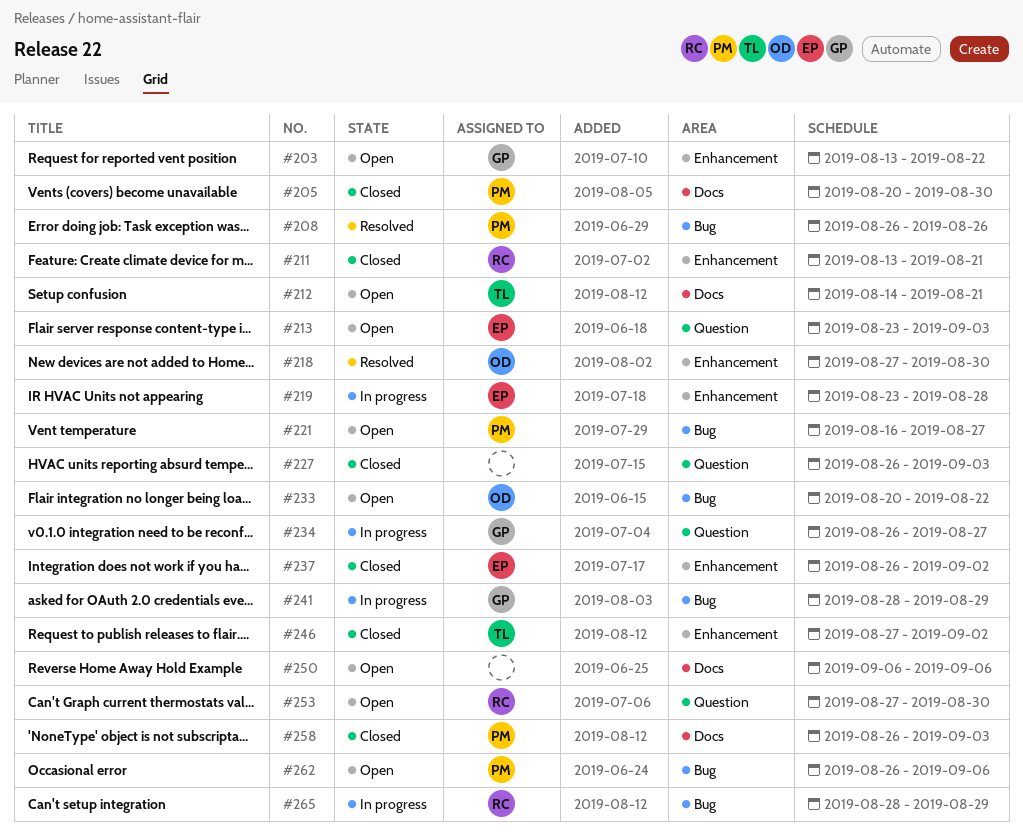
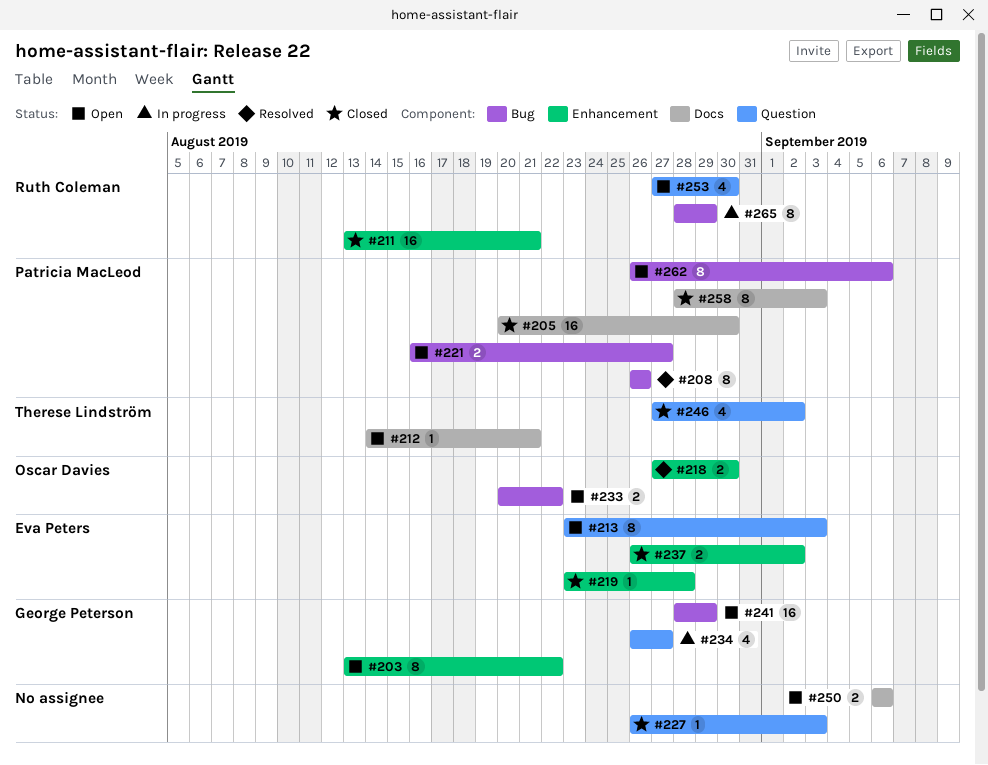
#219, status: In progress -> Closed
#241, status: In progress -> Open
#246, label: Enhancement -> Question
#258, start: Aug 26 -> Aug 28

